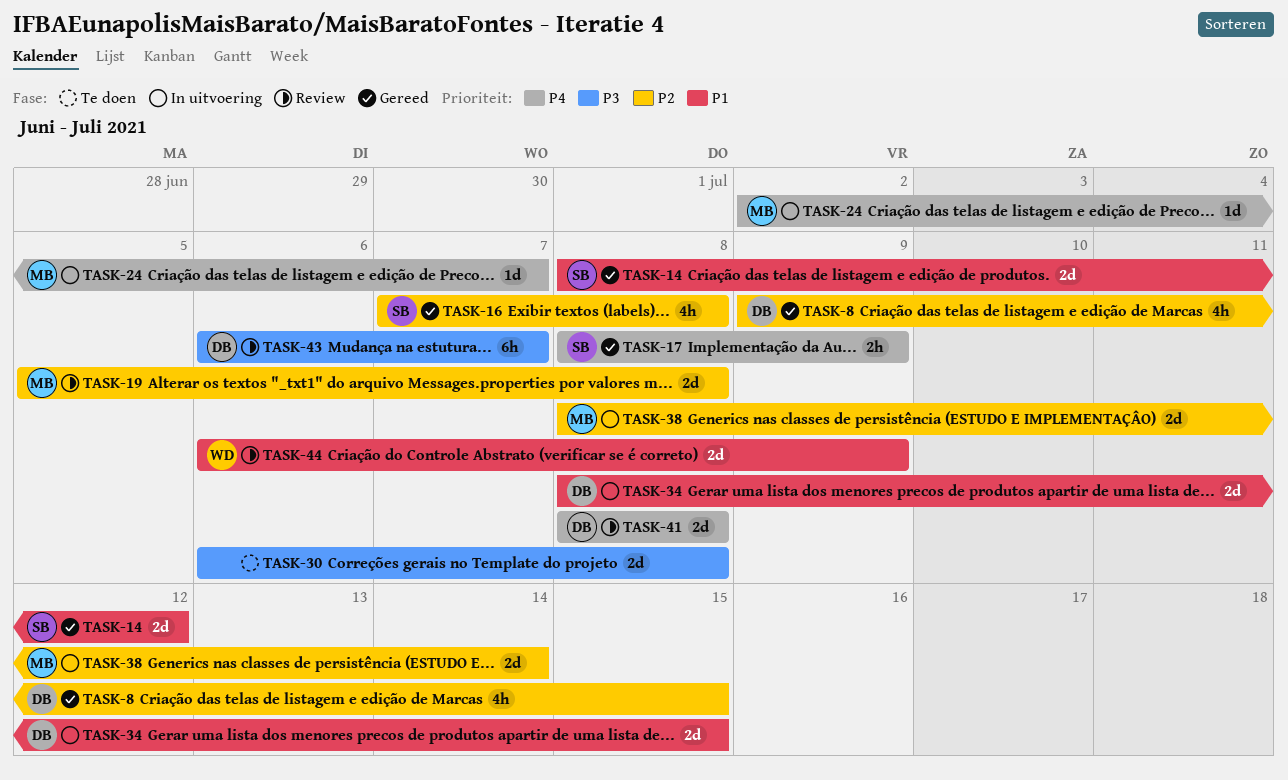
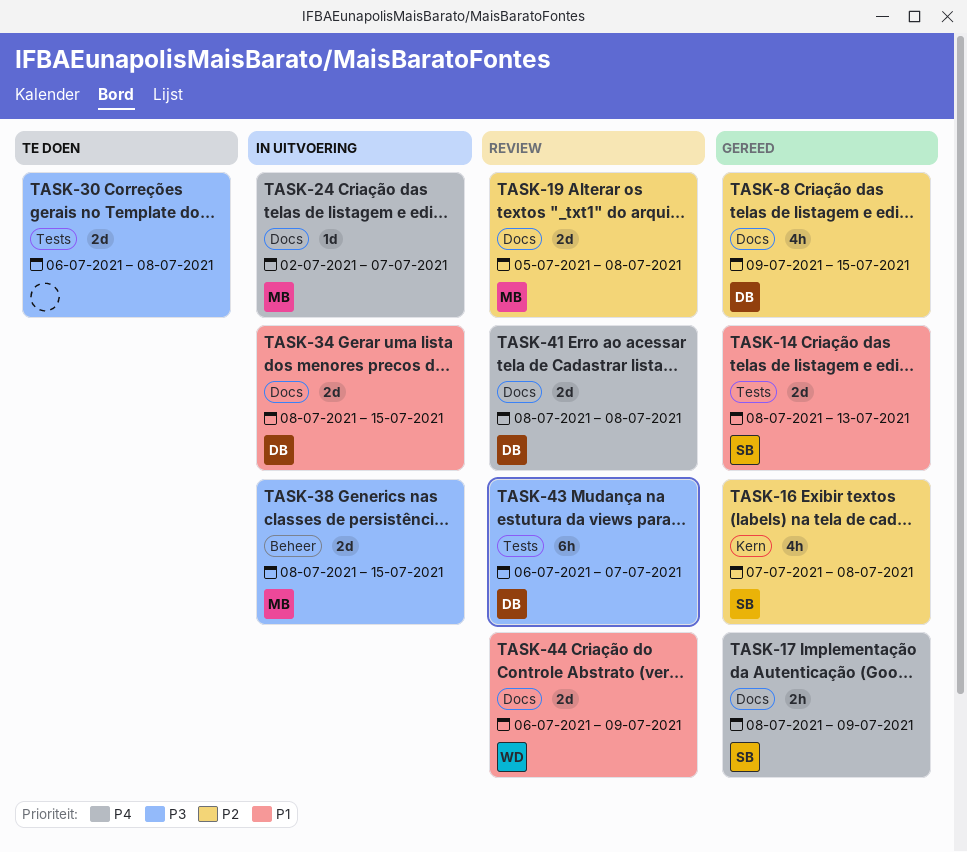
TASK-14, due: Jul 12 -> Jul 13
TASK-38, priority: P2 -> P3
TASK-38, due: Jul 14 -> Jul 15

